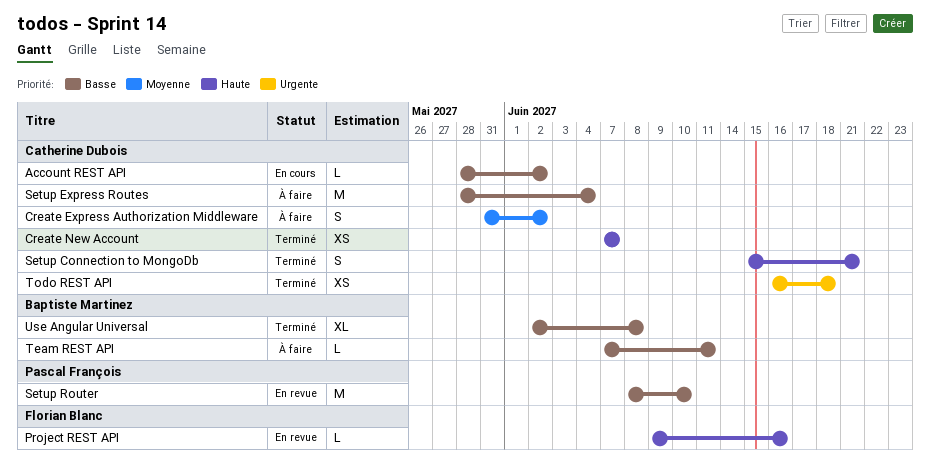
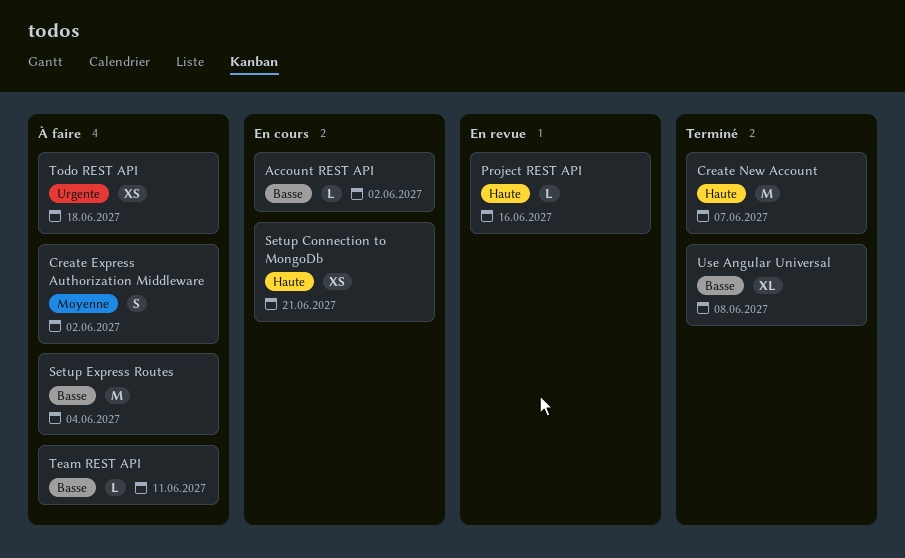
Create New Account, estimate: XS -> M
Setup Connection to MongoDb, status: Terminé -> En cours
Setup Connection to MongoDb, estimate: S -> XS
Setup Router: present -> none
Todo REST API, status: Terminé -> À faire

